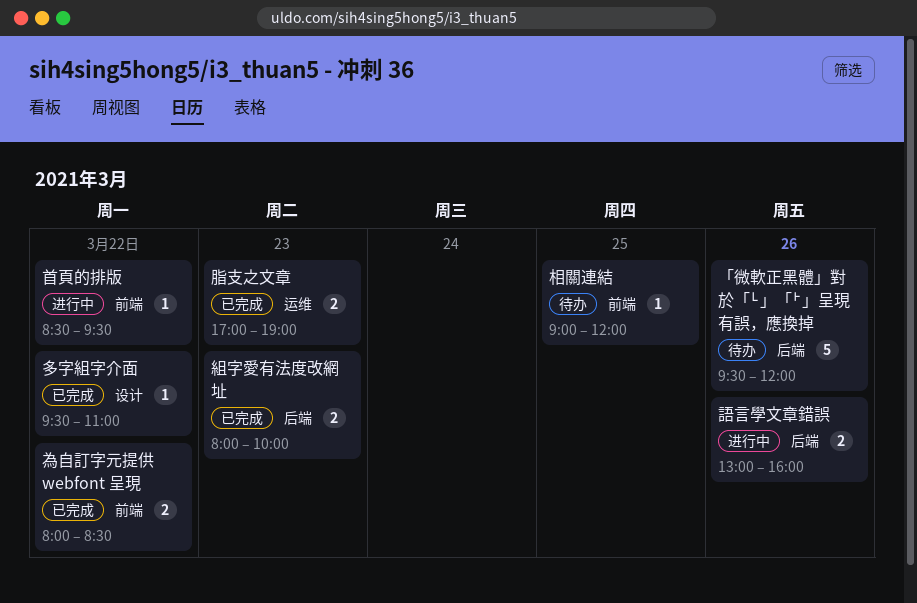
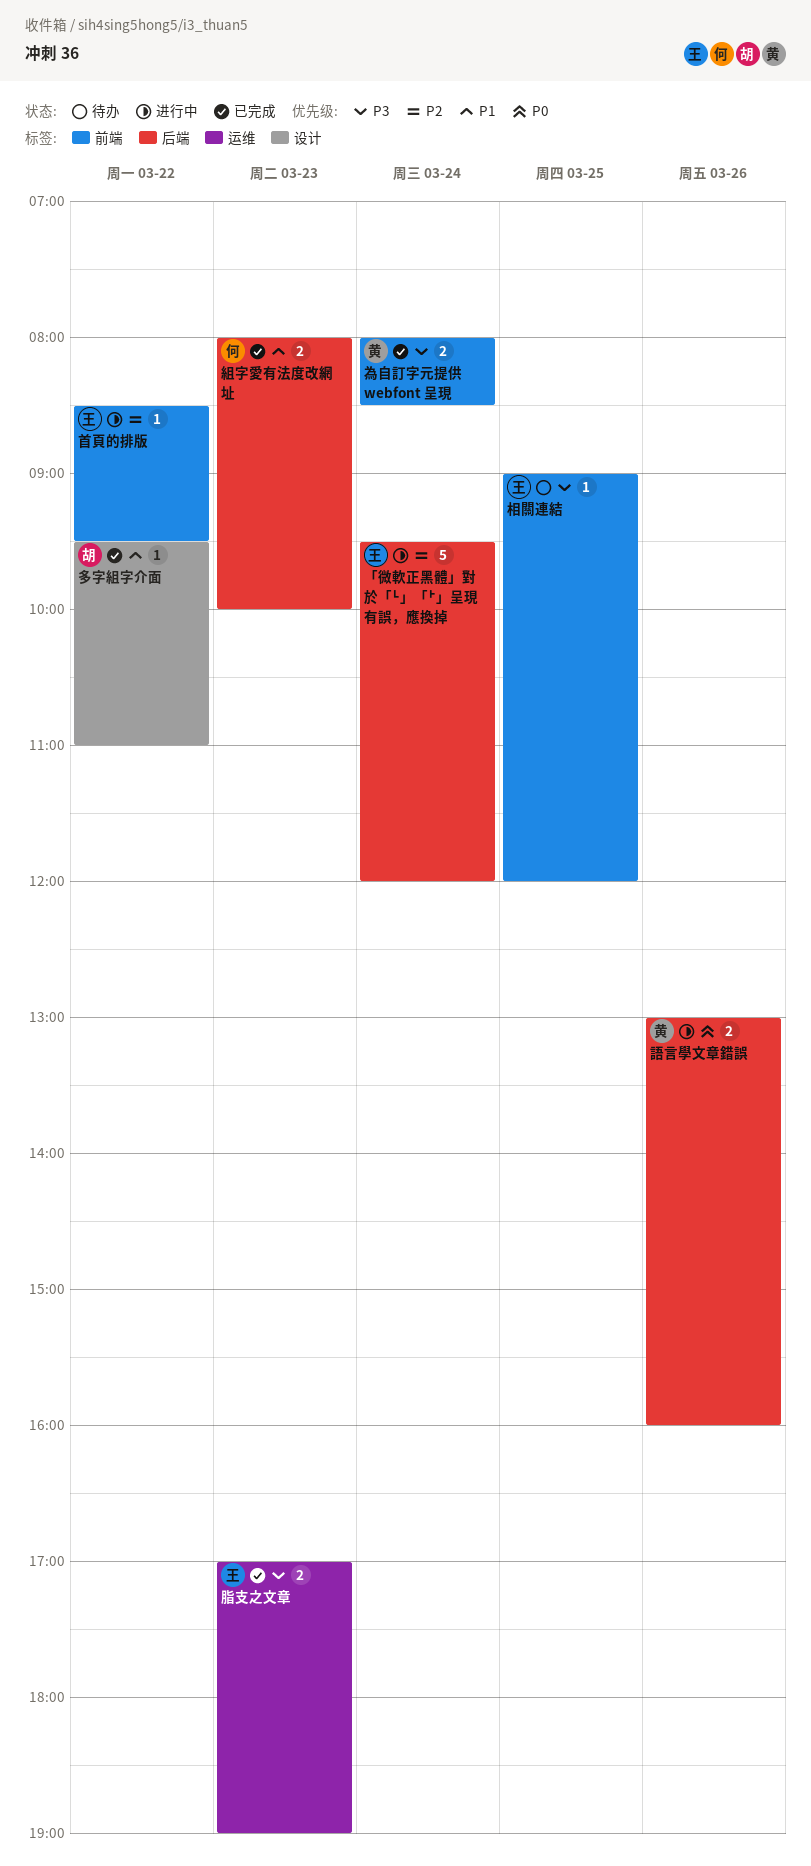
「微軟正黑體」對於「˪」「˫」呈現有誤，應換掉, status: 待办 -> 进行中
「微軟正黑體」對於「˪」「˫」呈現有誤，應換掉, day: Mar 26 -> Mar 24
為自訂字元提供 webfont 呈現, day: Mar 22 -> Mar 24

